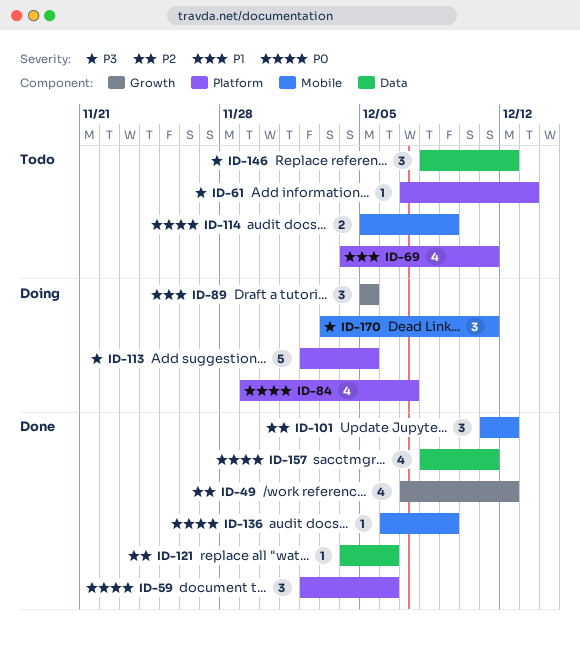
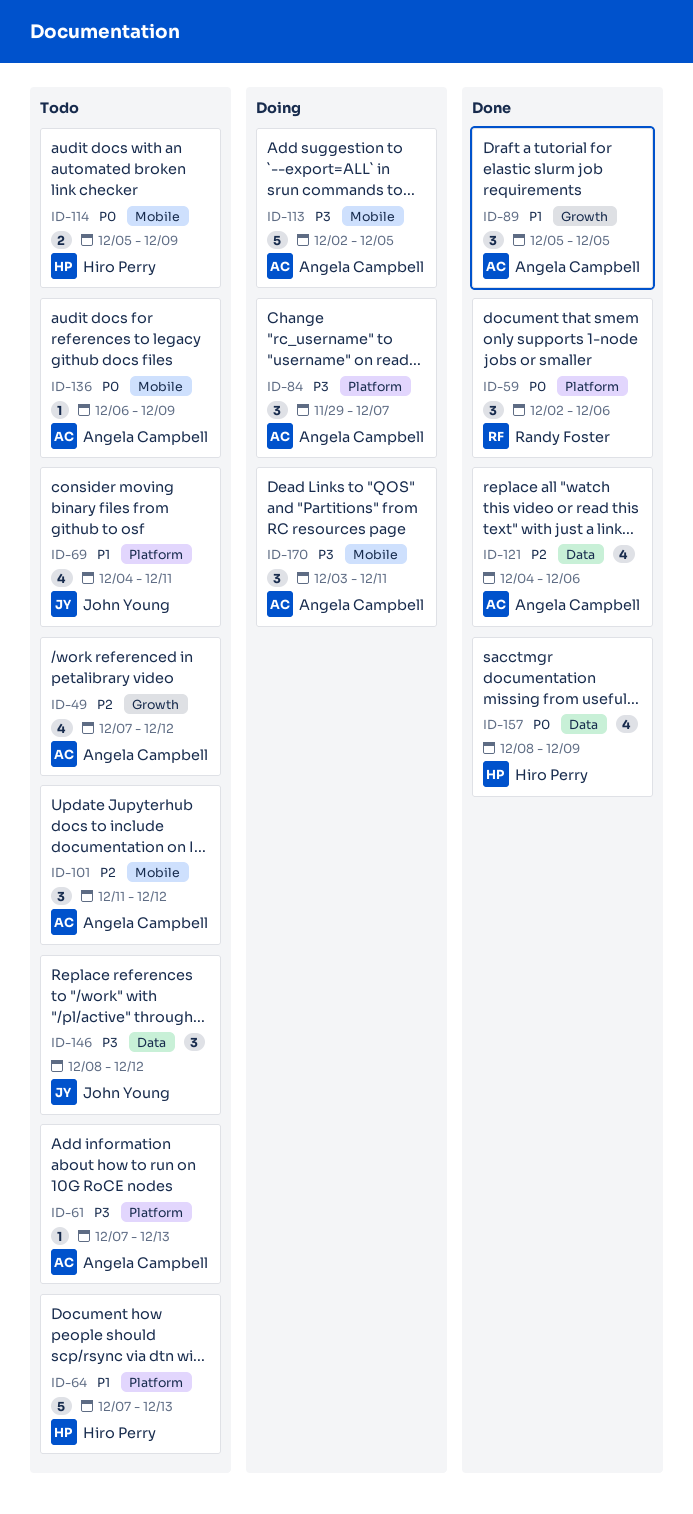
ID-49, status: Done -> Todo
ID-64: none -> present
ID-84, priority: P0 -> P3
ID-84, estimate: 4 -> 3
ID-89, status: Doing -> Done
ID-101, status: Done -> Todo
ID-113, label: Platform -> Mobile
ID-121, estimate: 1 -> 4
ID-136, status: Done -> Todo
ID-157, due: Dec 11 -> Dec 9

